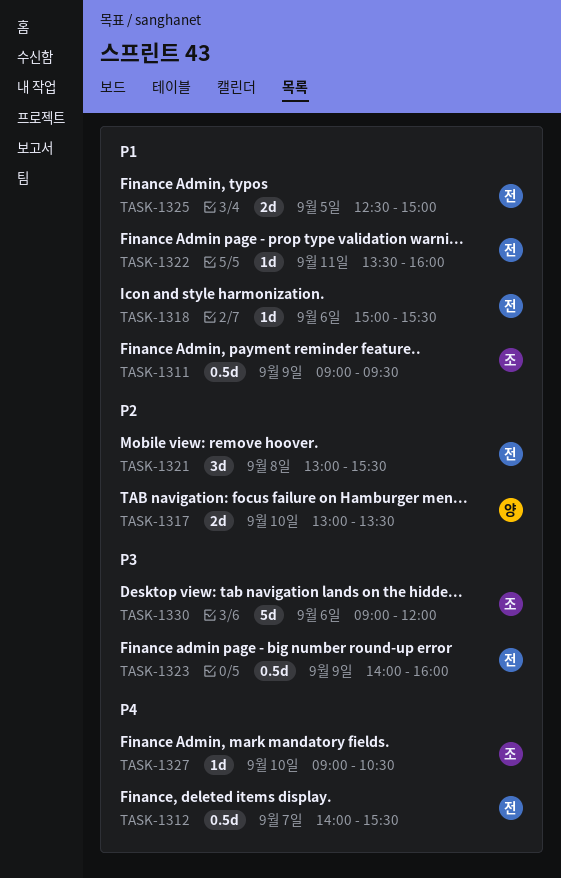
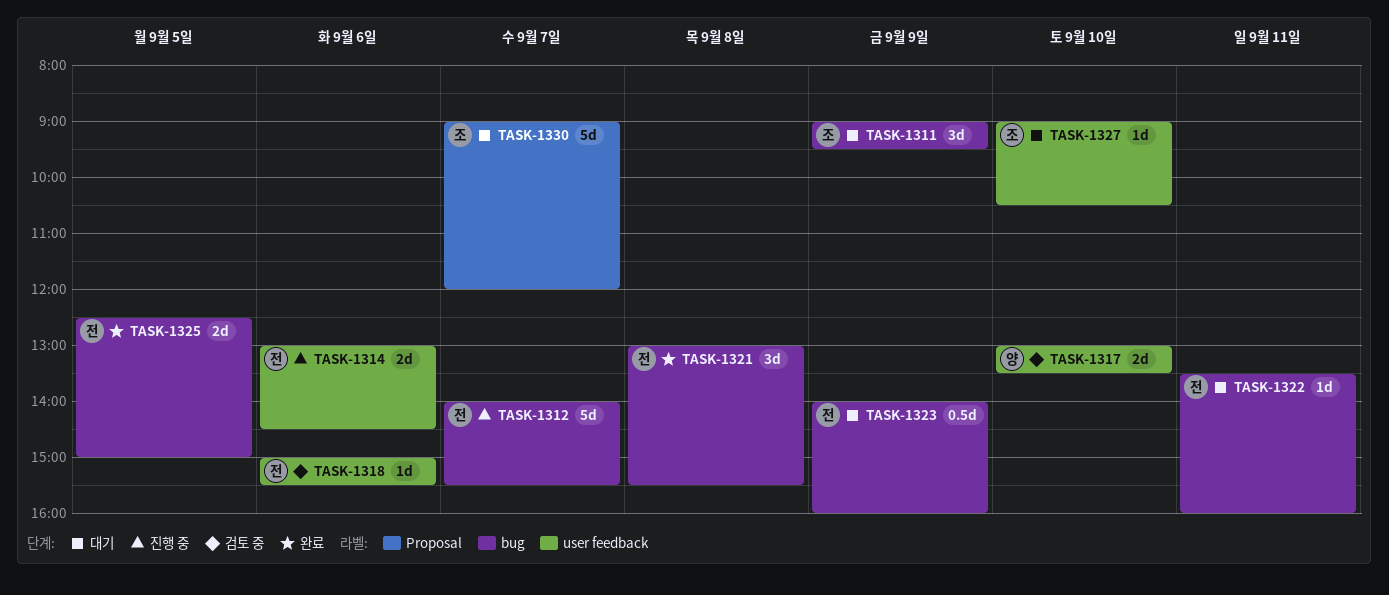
TASK-1311, estimate: 0.5d -> 3d
TASK-1312, estimate: 0.5d -> 5d
TASK-1314: none -> present
TASK-1330, day: Sep 6 -> Sep 7

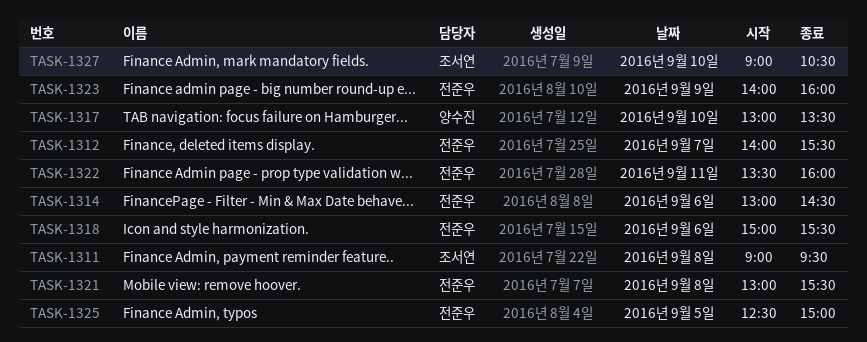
TASK-1311, day: Sep 9 -> Sep 8
TASK-1330: present -> none

